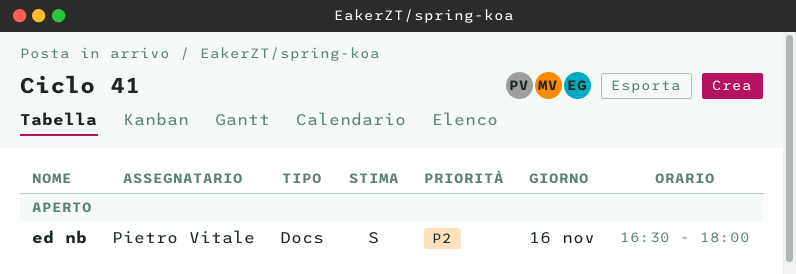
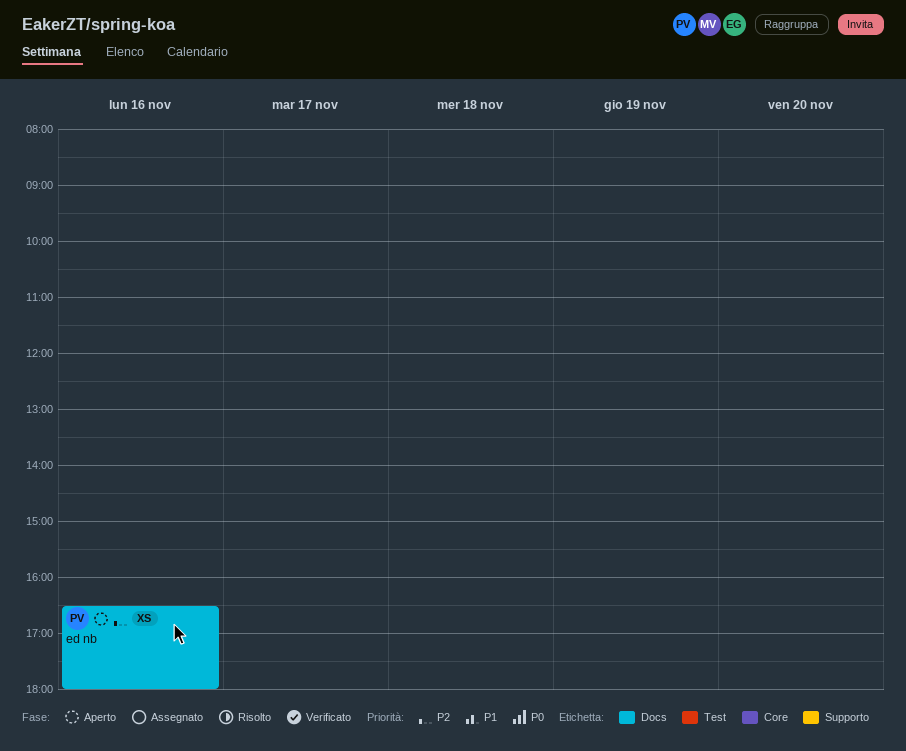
ed nb, estimate: S -> XS

